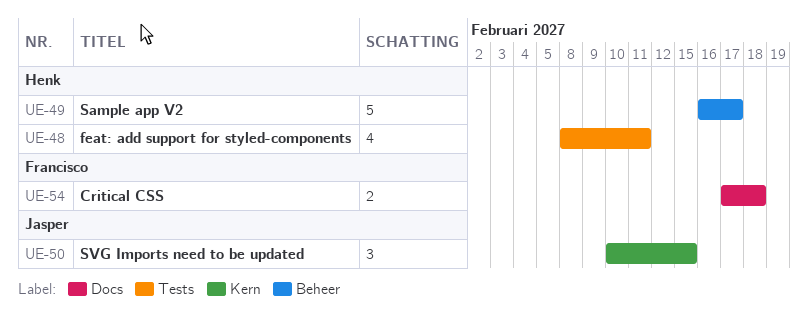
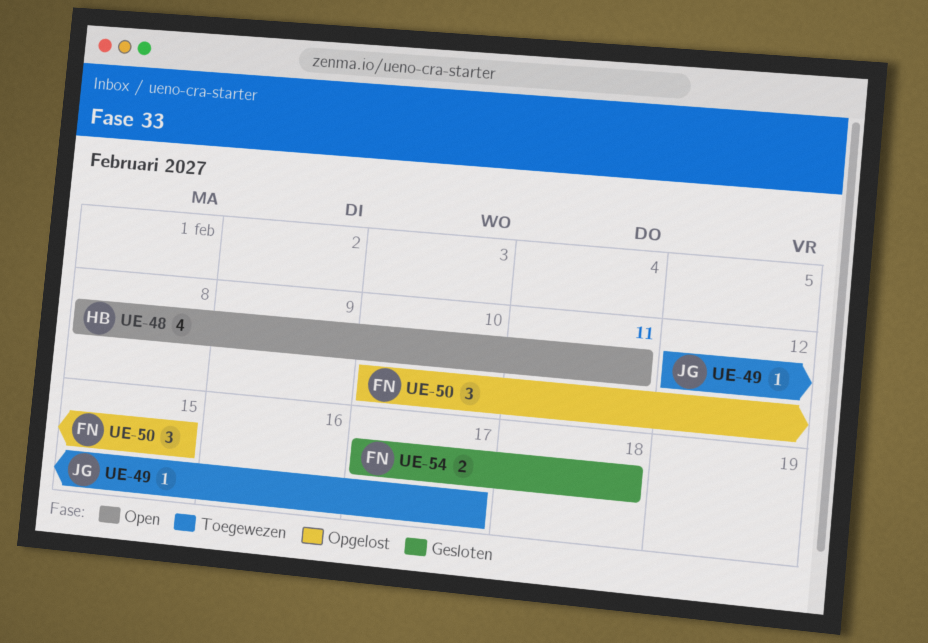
UE-49, owner: Henk -> Jasper
UE-49, estimate: 5 -> 1
UE-49, start: Feb 16 -> Feb 12
UE-50, owner: Jasper -> Francisco

